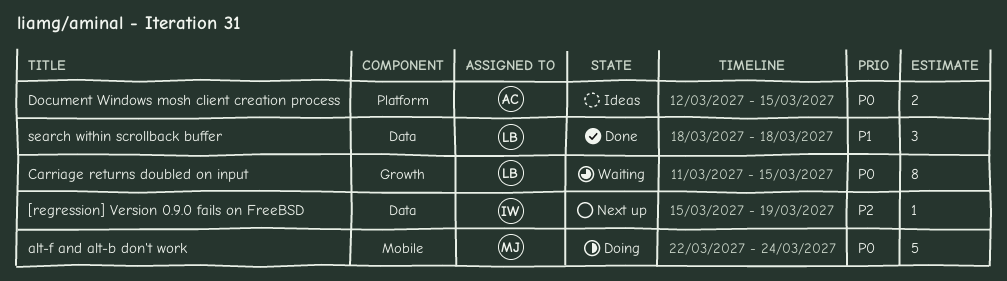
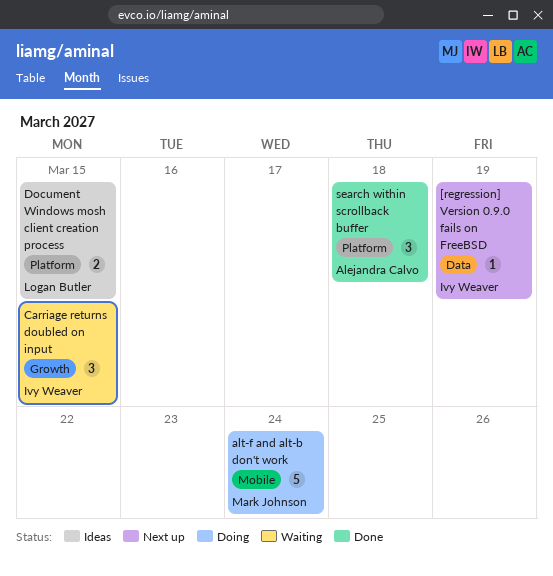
Carriage returns doubled on input, owner: Logan Butler -> Ivy Weaver
Carriage returns doubled on input, estimate: 8 -> 3
Document Windows mosh client creation process, owner: Alejandra Calvo -> Logan Butler
search within scrollback buffer, owner: Logan Butler -> Alejandra Calvo
search within scrollback buffer, label: Data -> Platform

